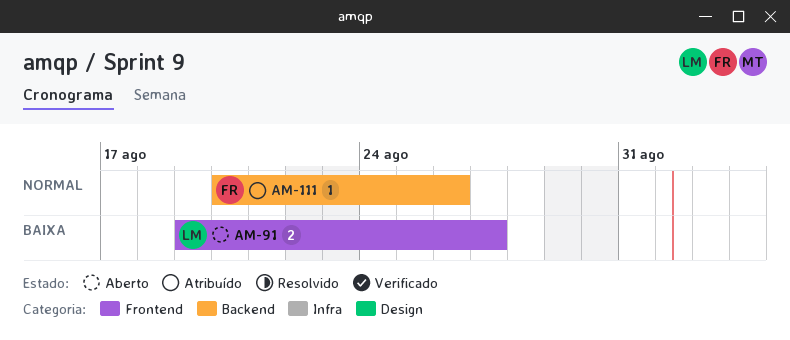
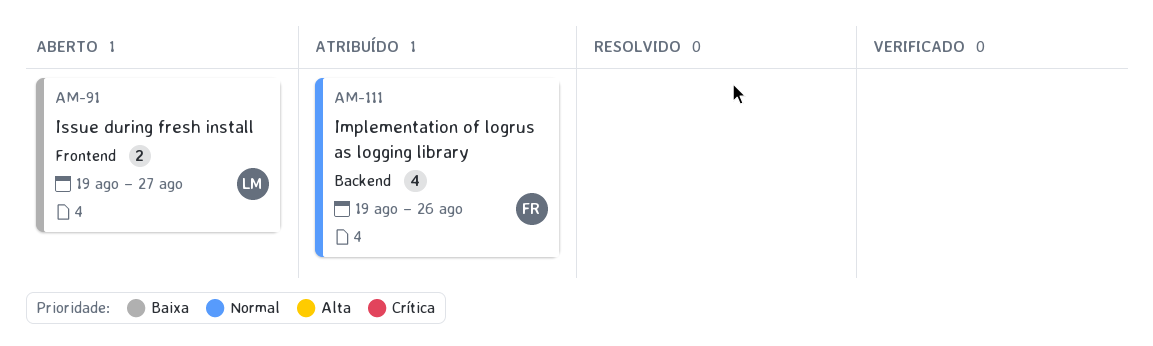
AM-111, estimate: 1 -> 4
AM-111, start: Aug 20 -> Aug 19

